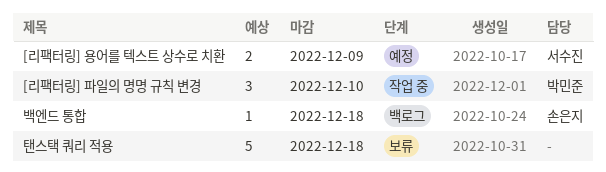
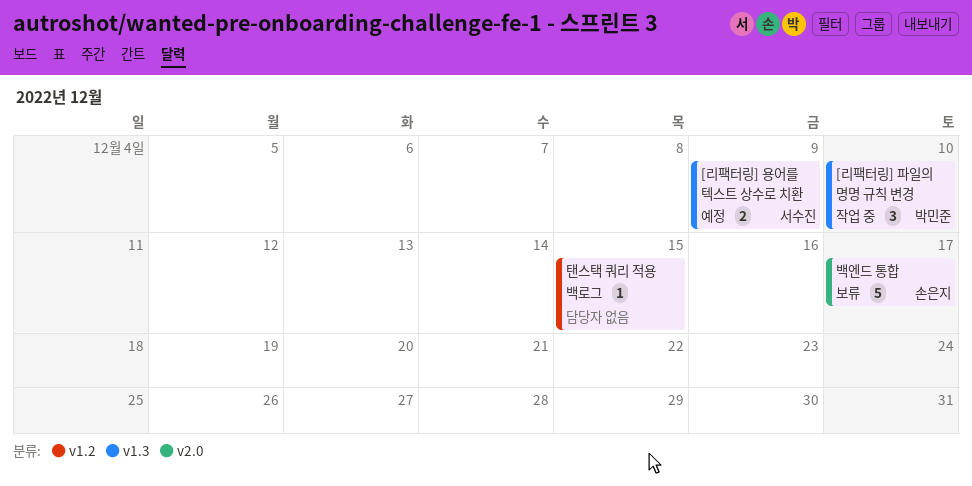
백엔드 통합, status: 백로그 -> 보류
백엔드 통합, estimate: 1 -> 5
백엔드 통합, due: Dec 18 -> Dec 17
탠스택 쿼리 적용, status: 보류 -> 백로그
탠스택 쿼리 적용, estimate: 5 -> 1
탠스택 쿼리 적용, due: Dec 18 -> Dec 15

